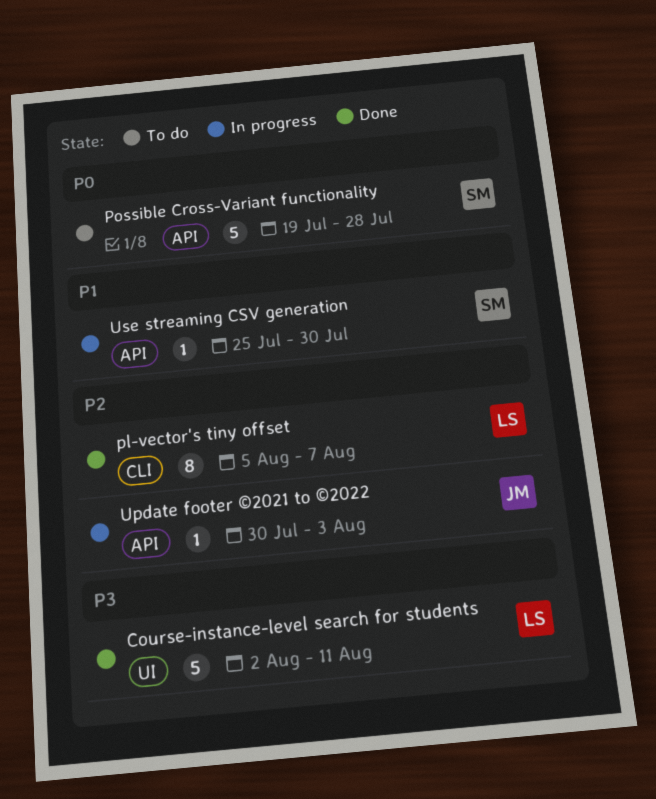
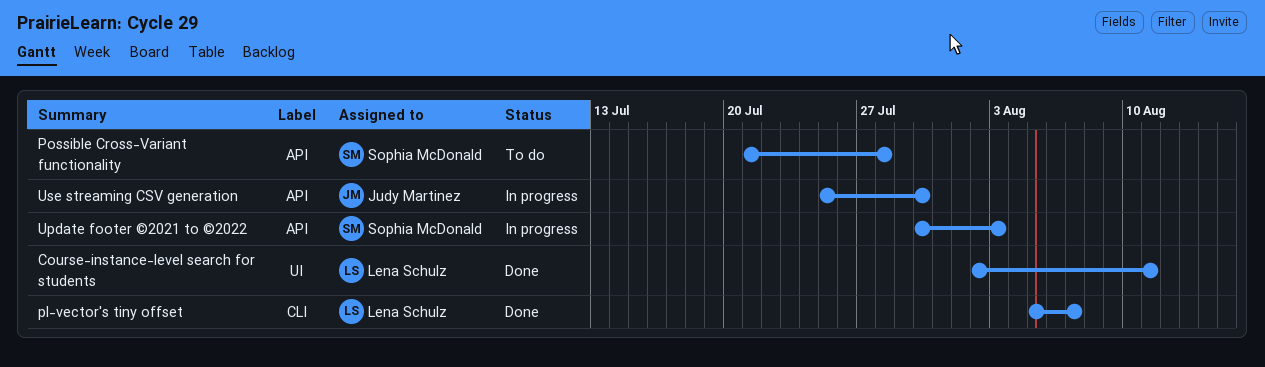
Possible Cross-Variant functionality, start: Jul 19 -> Jul 21
Update footer ©2021 to ©2022, owner: Judy Martinez -> Sophia McDonald
Use streaming CSV generation, owner: Sophia McDonald -> Judy Martinez

